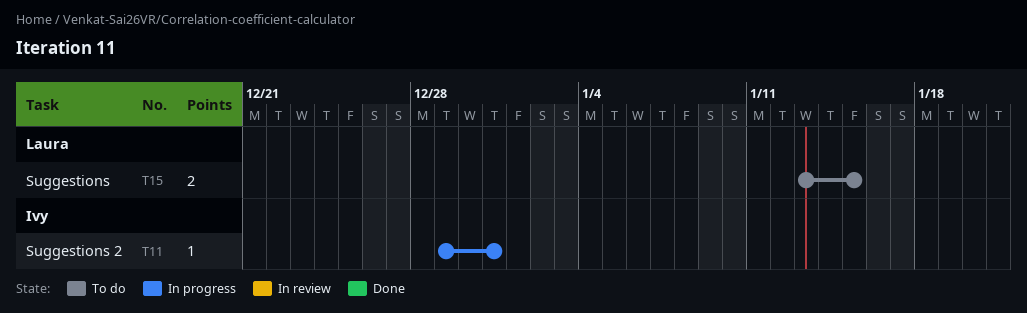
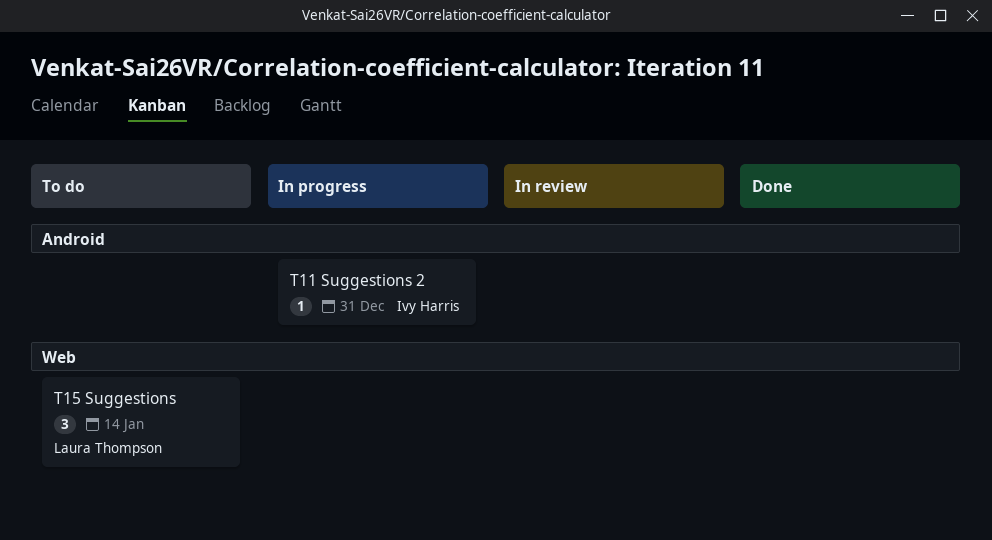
T15, estimate: 2 -> 3
T15, due: Jan 15 -> Jan 14

